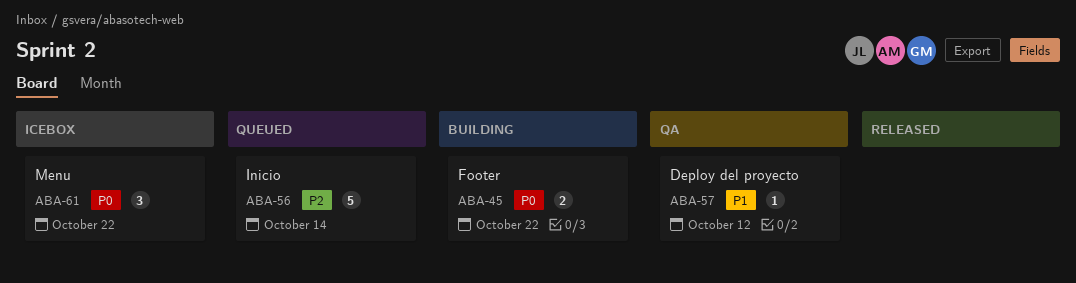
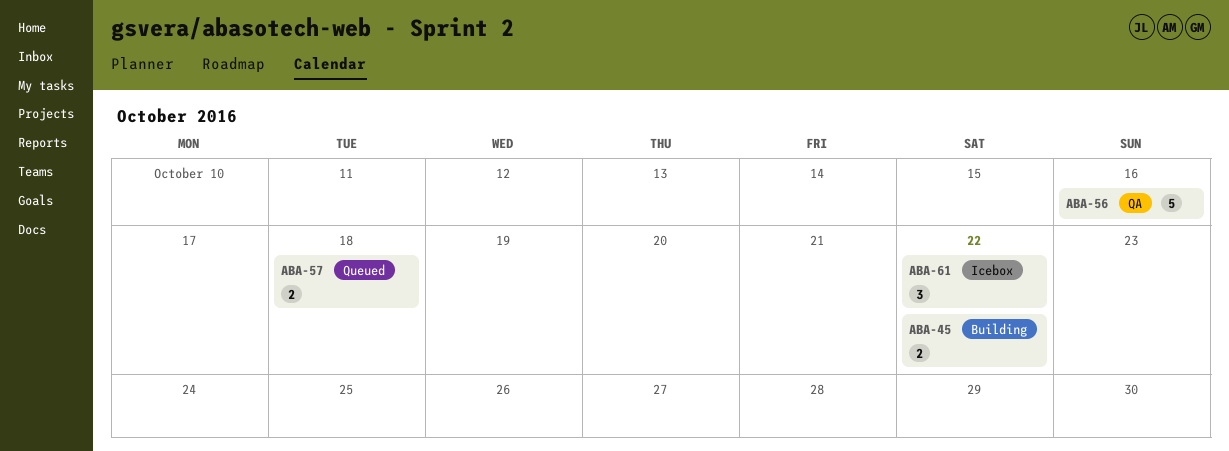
ABA-56, status: Queued -> QA
ABA-56, due: Oct 14 -> Oct 16
ABA-57, status: QA -> Queued
ABA-57, estimate: 1 -> 2
ABA-57, due: Oct 12 -> Oct 18

